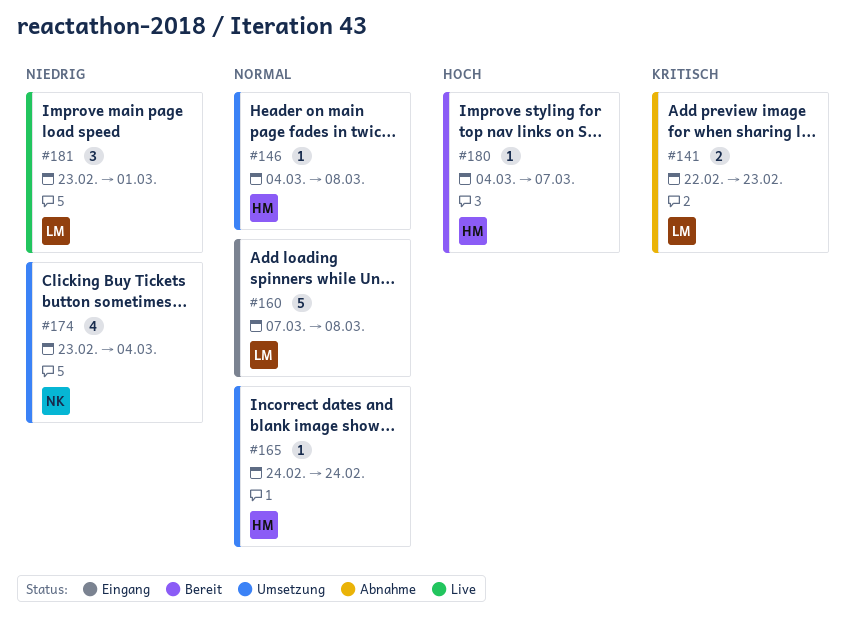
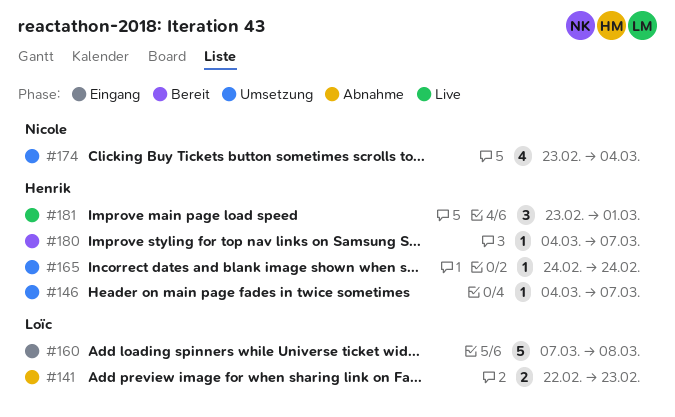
#146, due: Mar 8 -> Mar 7
#181, owner: Loïc -> Henrik

